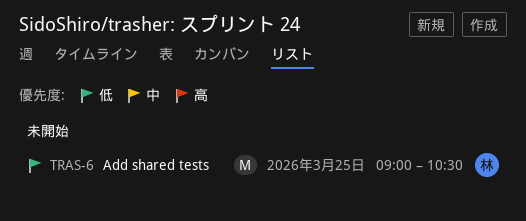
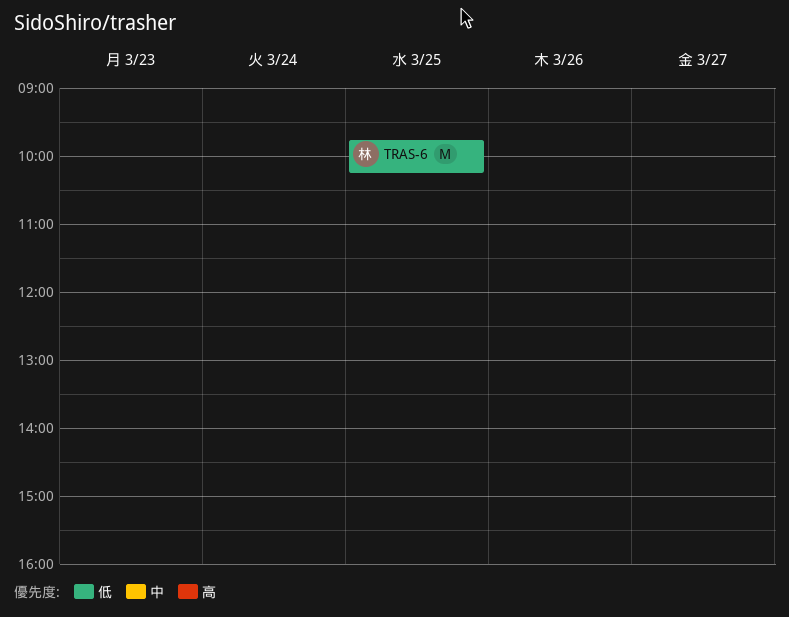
TRAS-6, begins: 09:00 -> 09:45
TRAS-6, ends: 10:30 -> 10:15

